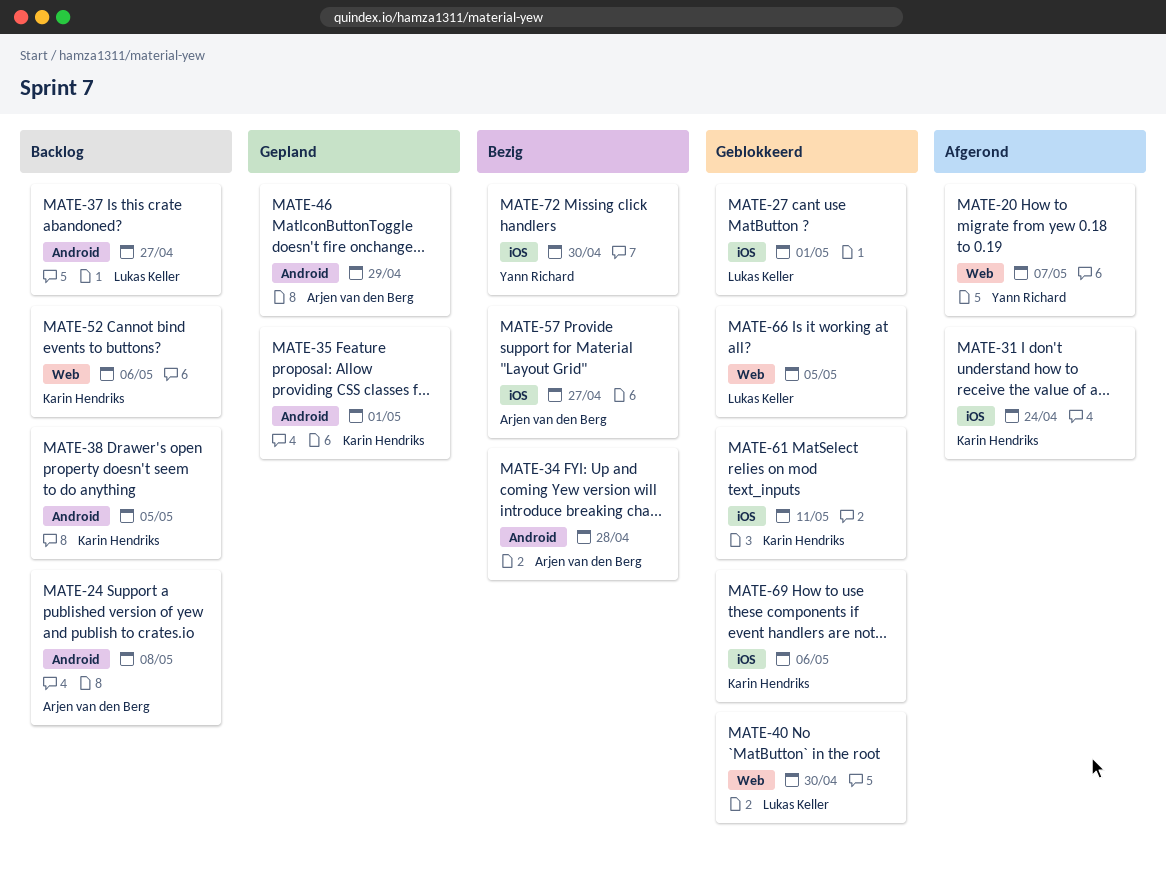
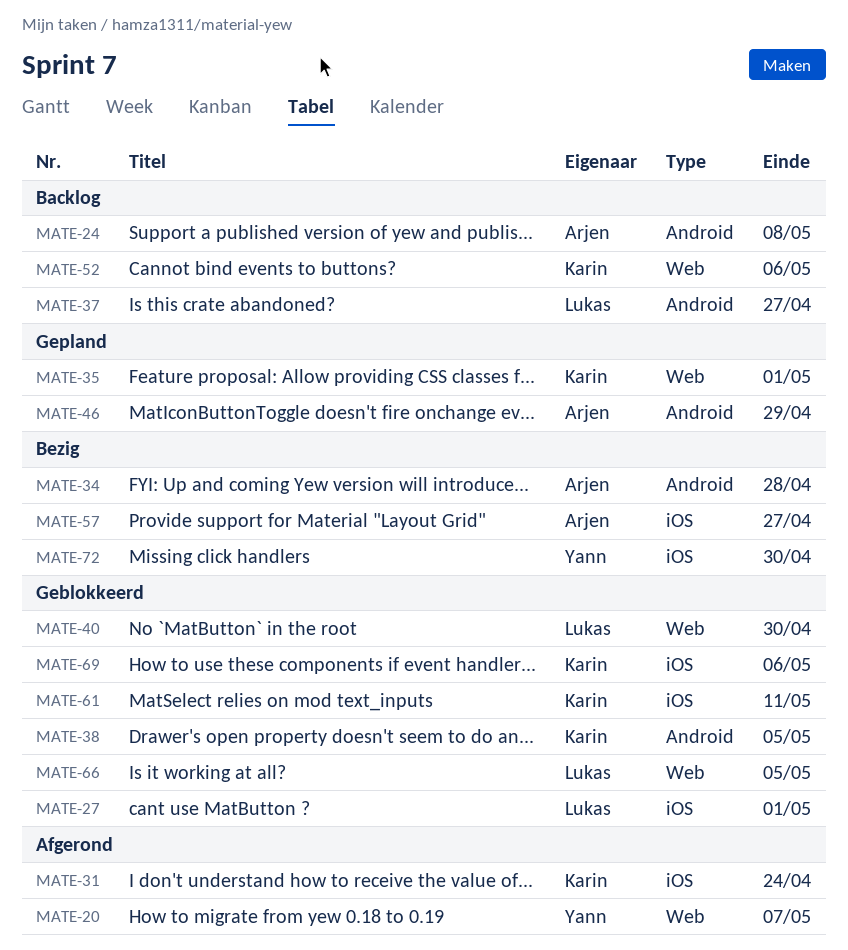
MATE-35, label: Android -> Web
MATE-38, status: Backlog -> Geblokkeerd

